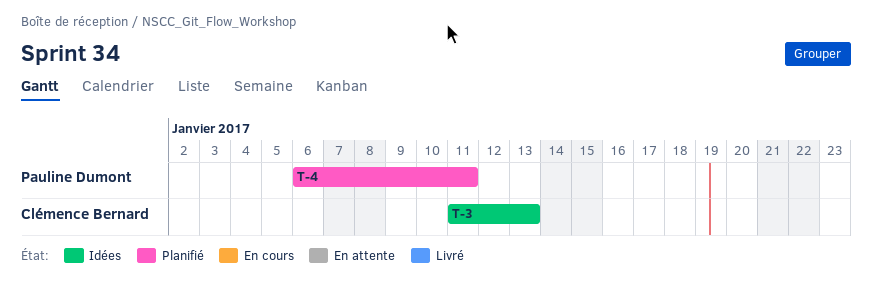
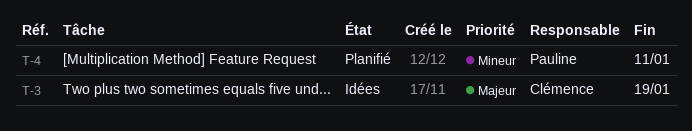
T-3, due: Jan 13 -> Jan 19

